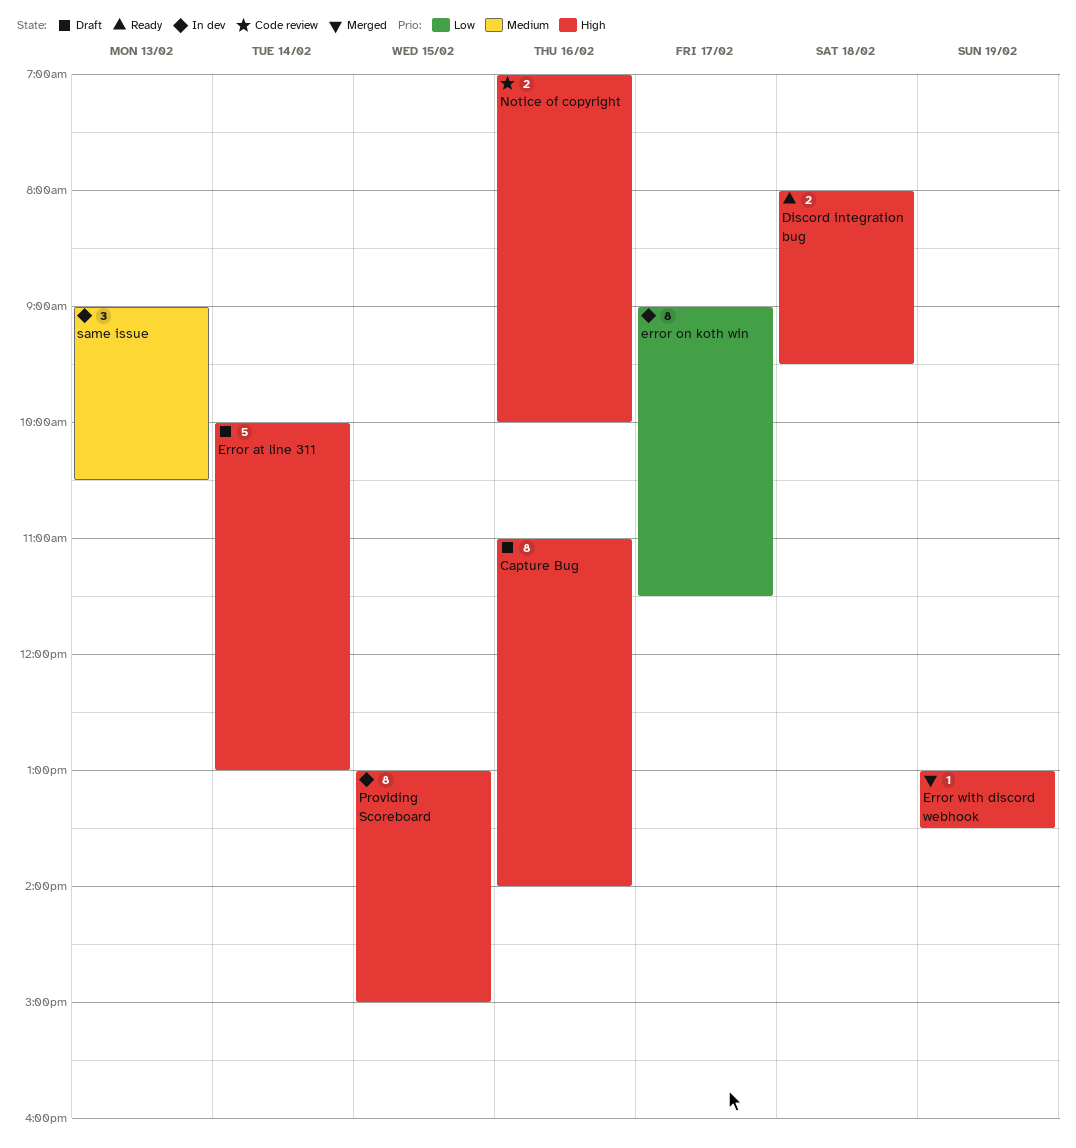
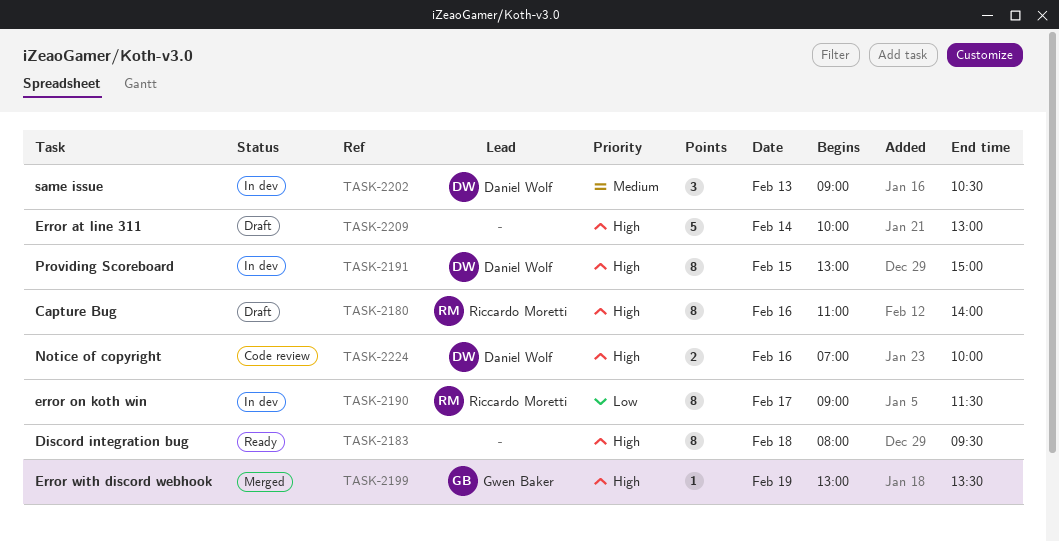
Discord integration bug, estimate: 2 -> 8

